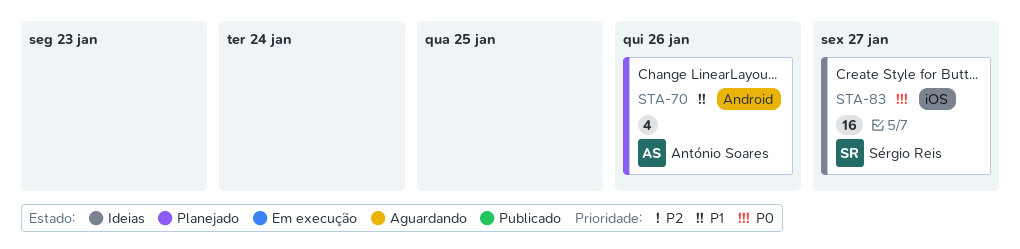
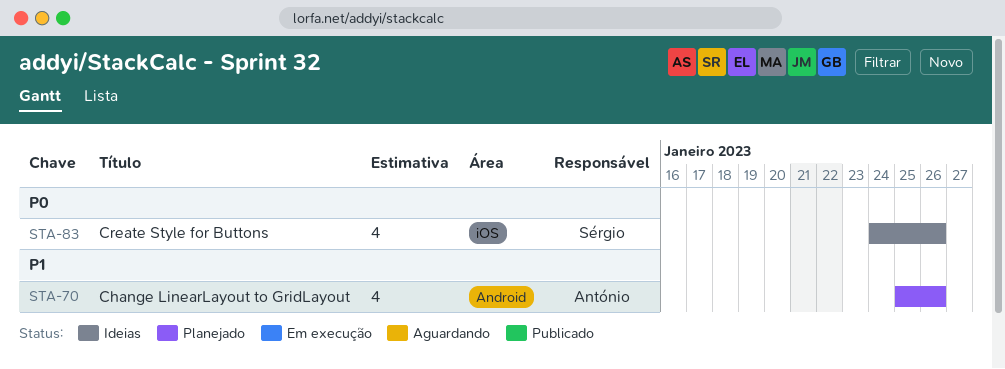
STA-83, estimate: 16 -> 4
STA-83, due: Jan 27 -> Jan 26

